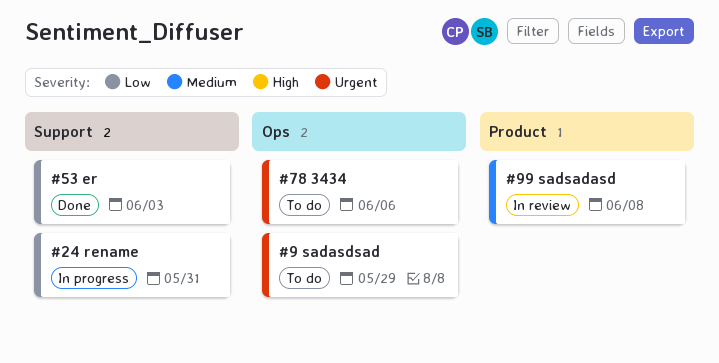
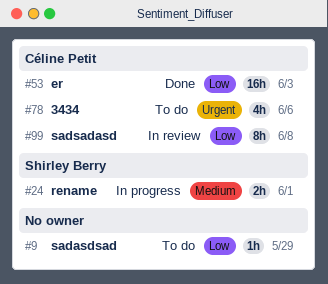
#9, priority: Urgent -> Low
#24, priority: Low -> Medium
#24, due: May 31 -> Jun 1
#99, priority: Medium -> Low

